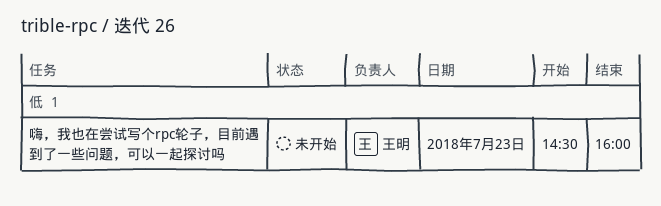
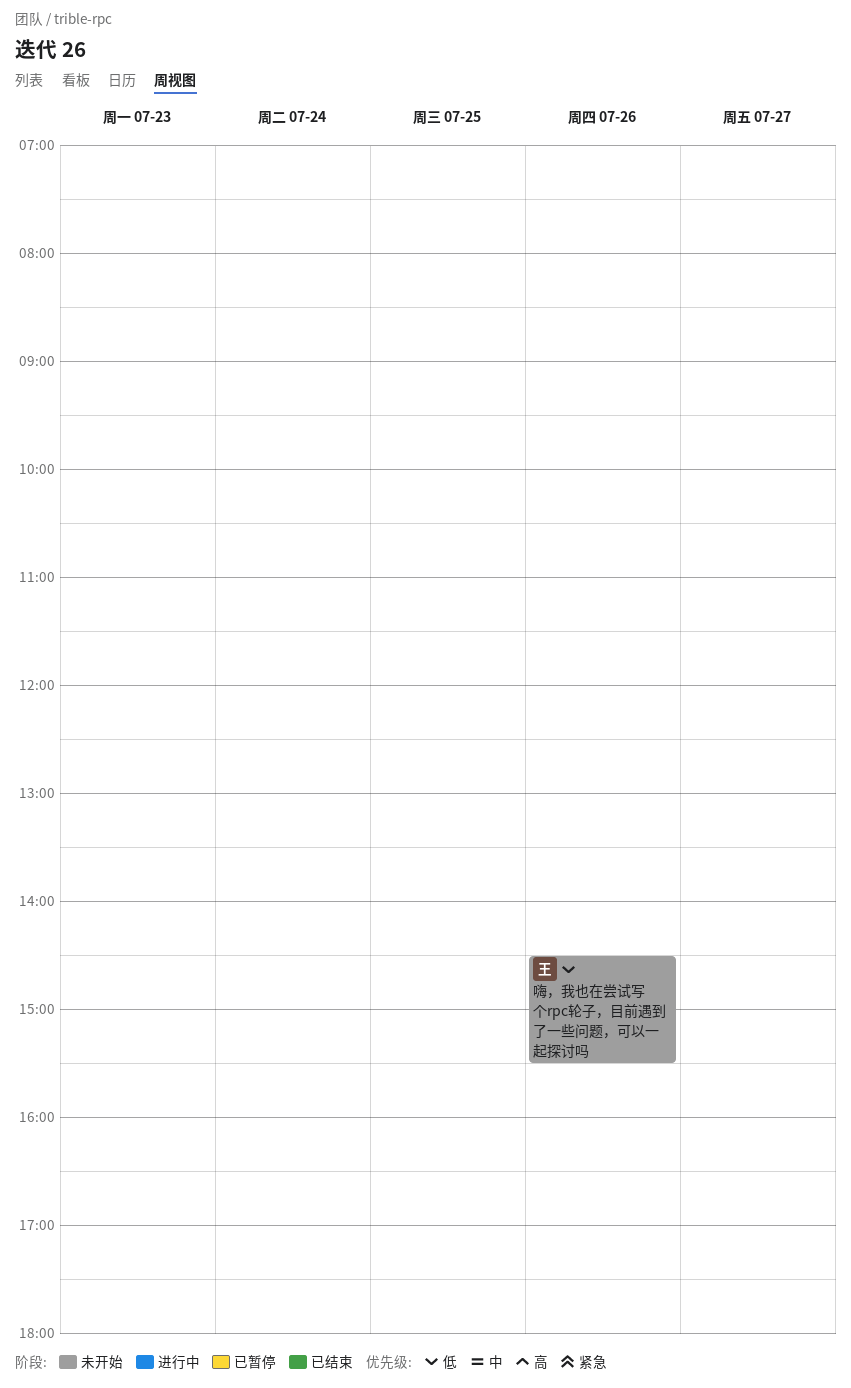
嗨，我也在尝试写个rpc轮子，目前遇到了一些问题，可以一起探讨吗, day: Jul 23 -> Jul 26
嗨，我也在尝试写个rpc轮子，目前遇到了一些问题，可以一起探讨吗, ends: 16:00 -> 15:30

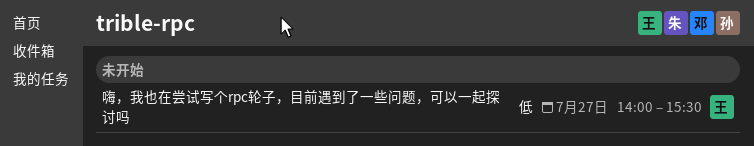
嗨，我也在尝试写个rpc轮子，目前遇到了一些问题，可以一起探讨吗, day: Jul 26 -> Jul 27
嗨，我也在尝试写个rpc轮子，目前遇到了一些问题，可以一起探讨吗, begins: 14:30 -> 14:00

